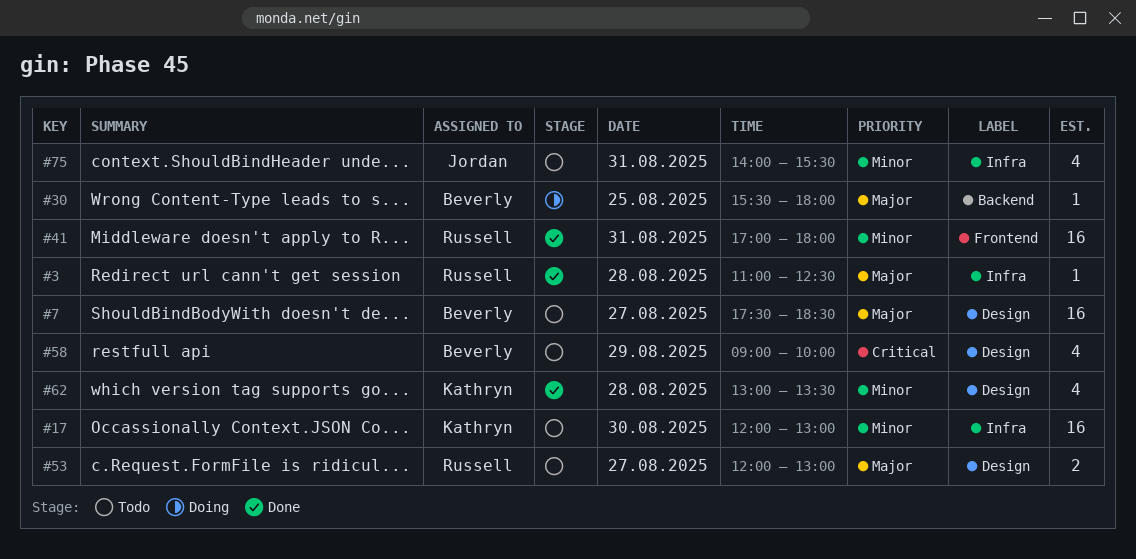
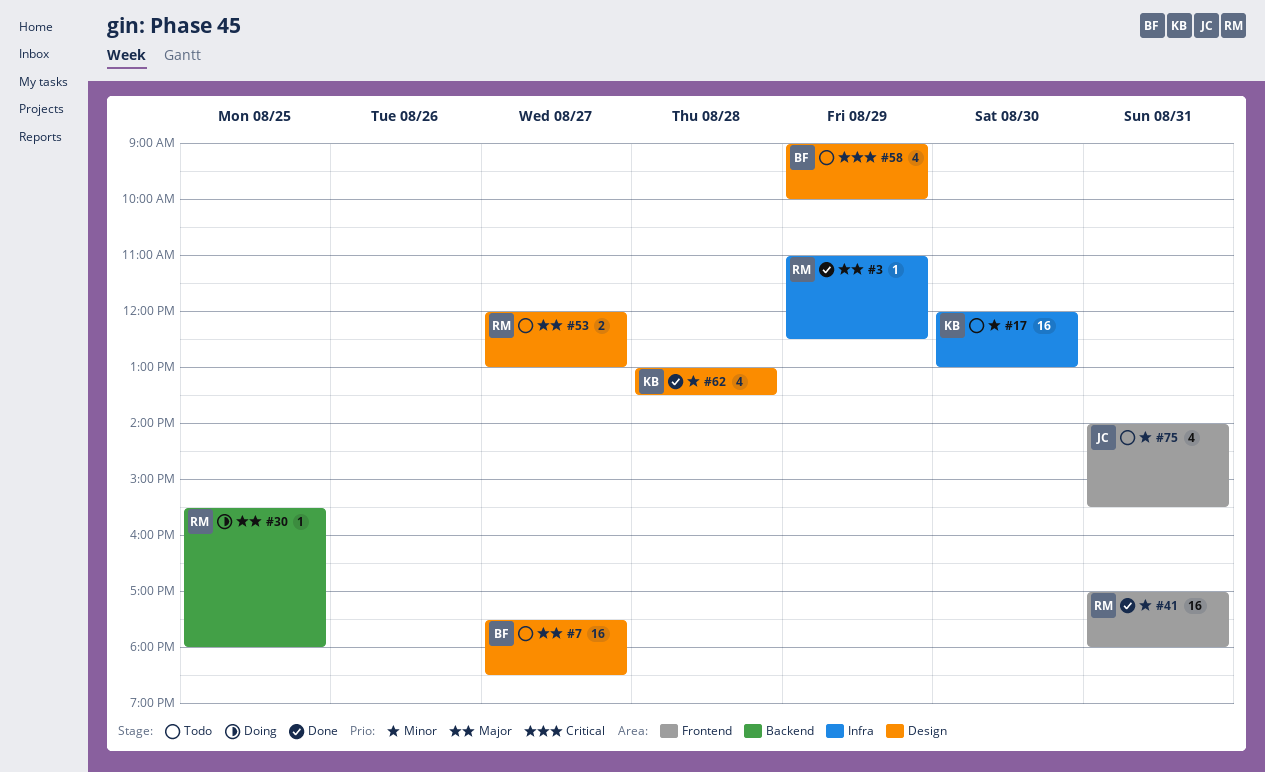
#3, day: Aug 28 -> Aug 29
#30, owner: Beverly -> Russell
#75, label: Infra -> Frontend

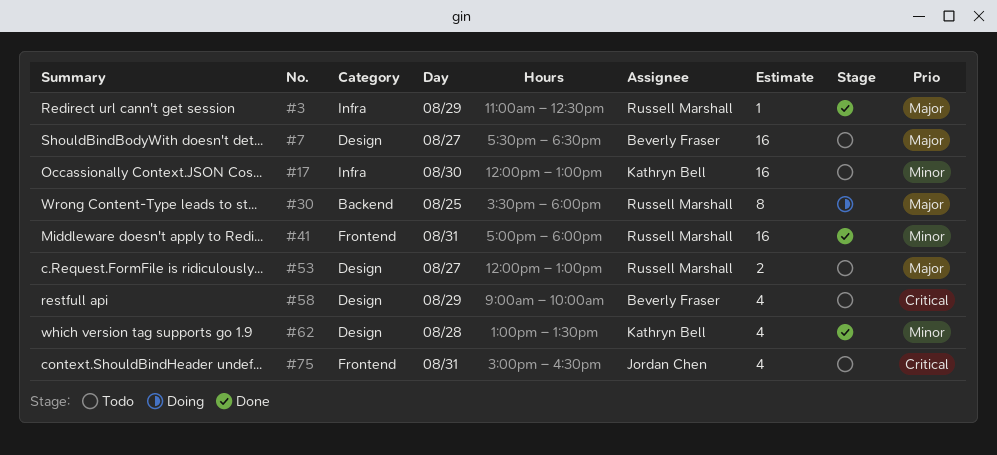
#30, estimate: 1 -> 8
#75, priority: Minor -> Critical
#75, begins: 14:00 -> 15:00
#75, ends: 15:30 -> 16:30

